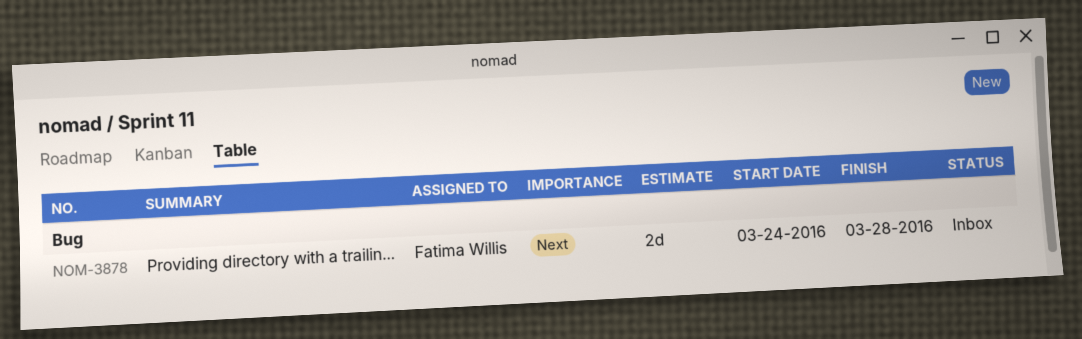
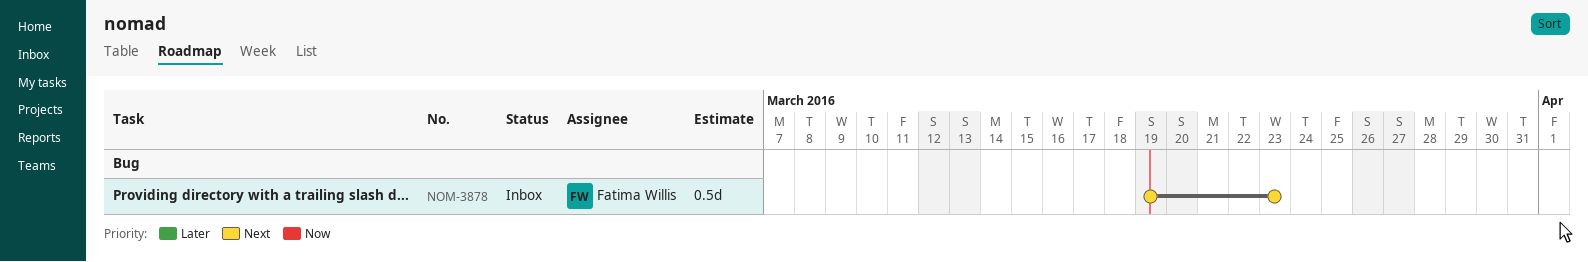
NOM-3878, estimate: 2d -> 0.5d
NOM-3878, start: Mar 24 -> Mar 19
NOM-3878, due: Mar 28 -> Mar 23

